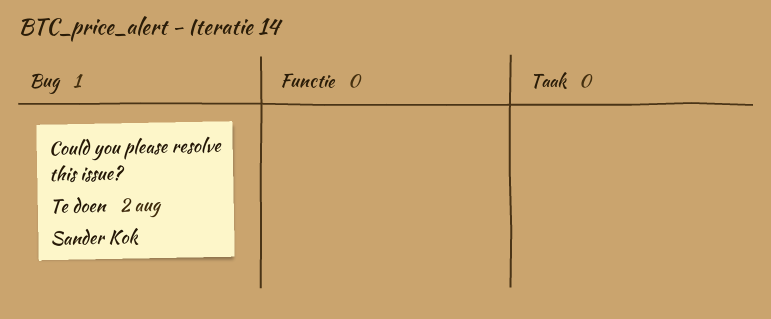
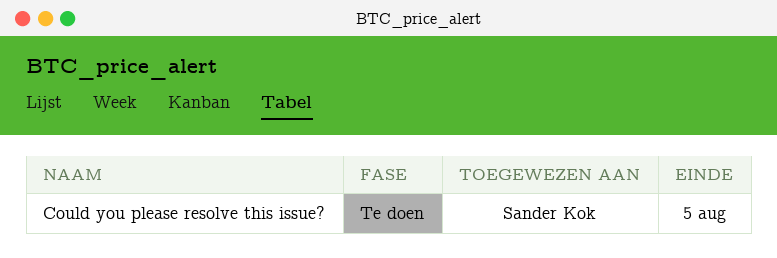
Could you please resolve this issue?, due: Aug 2 -> Aug 5

